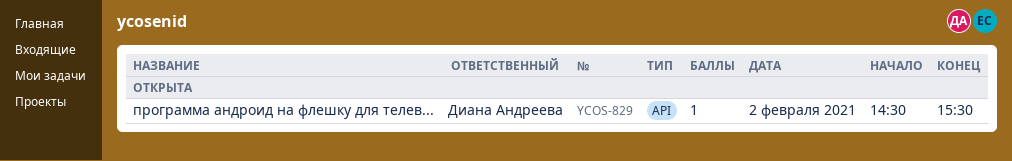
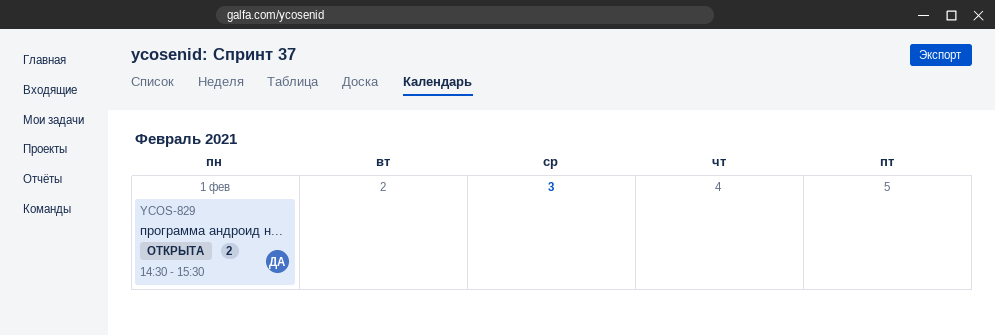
YCOS-829, estimate: 1 -> 2
YCOS-829, day: Feb 2 -> Feb 1

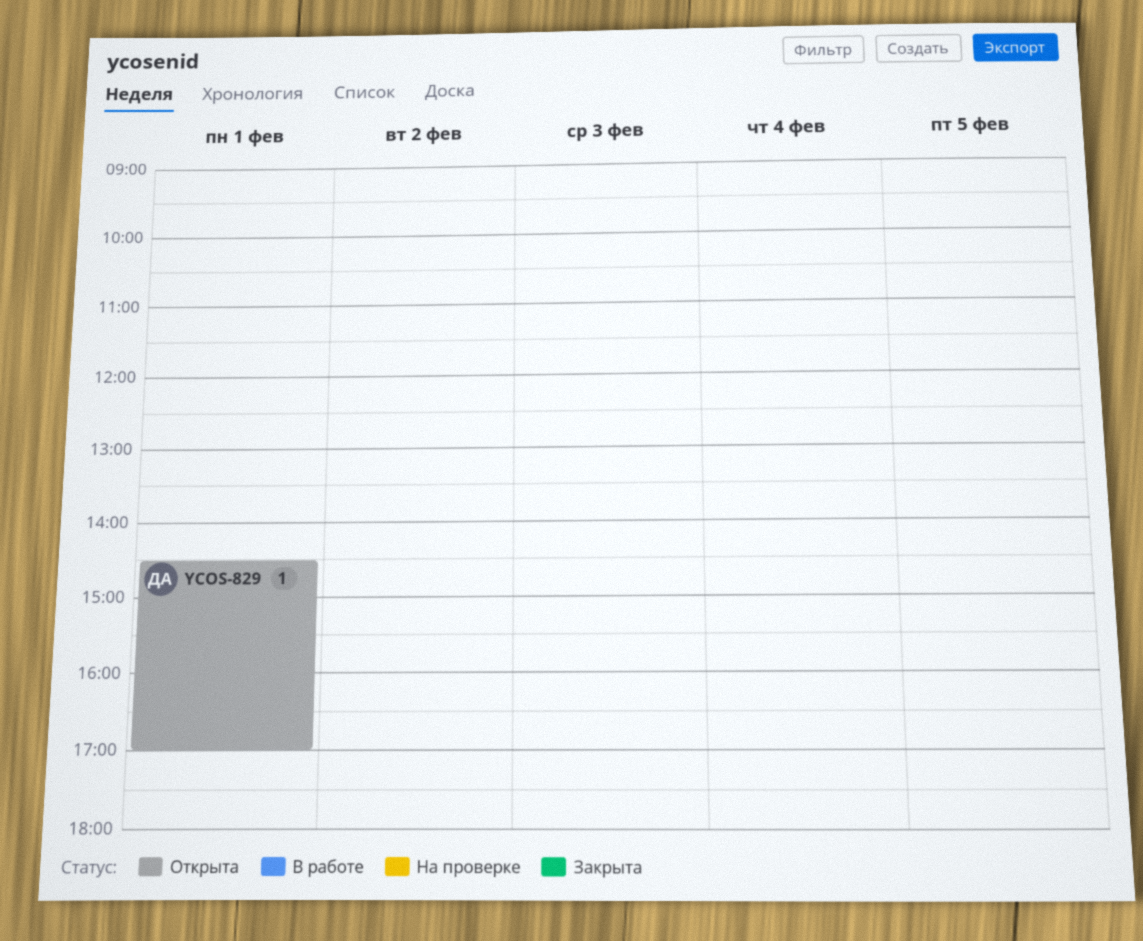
YCOS-829, estimate: 2 -> 1
YCOS-829, ends: 15:30 -> 17:00

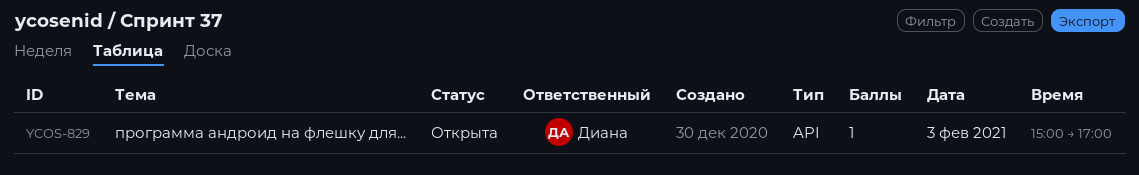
YCOS-829, day: Feb 1 -> Feb 3
YCOS-829, begins: 14:30 -> 15:00

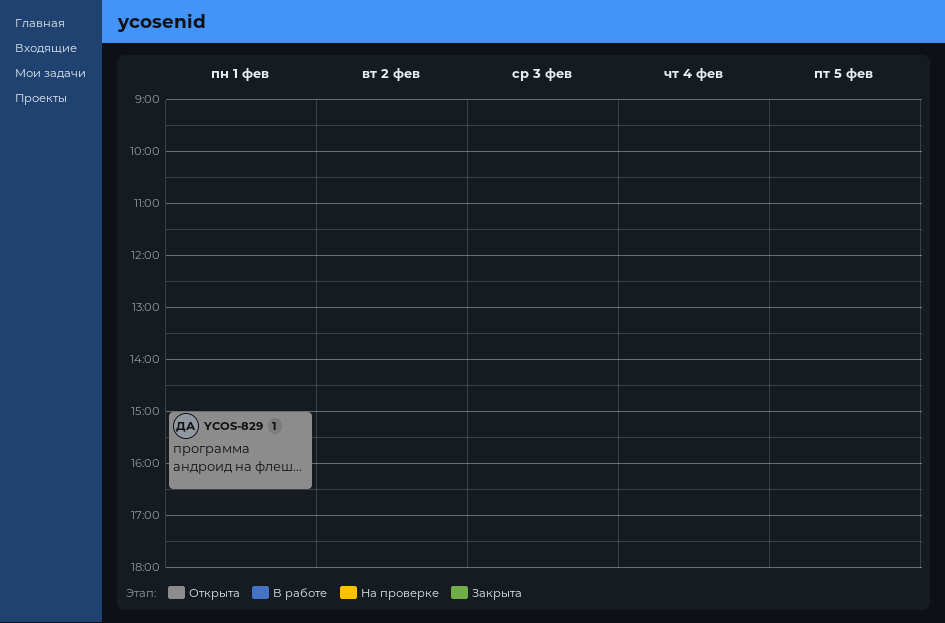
YCOS-829, day: Feb 3 -> Feb 1
YCOS-829, ends: 17:00 -> 16:30

